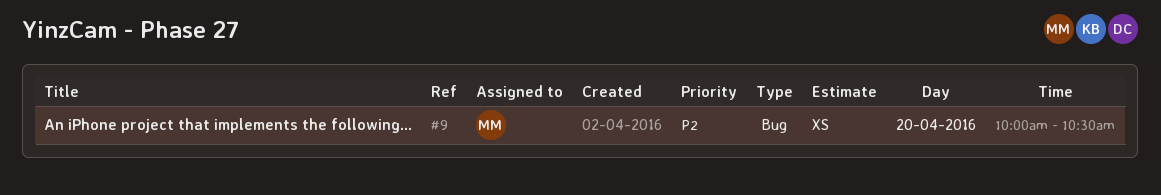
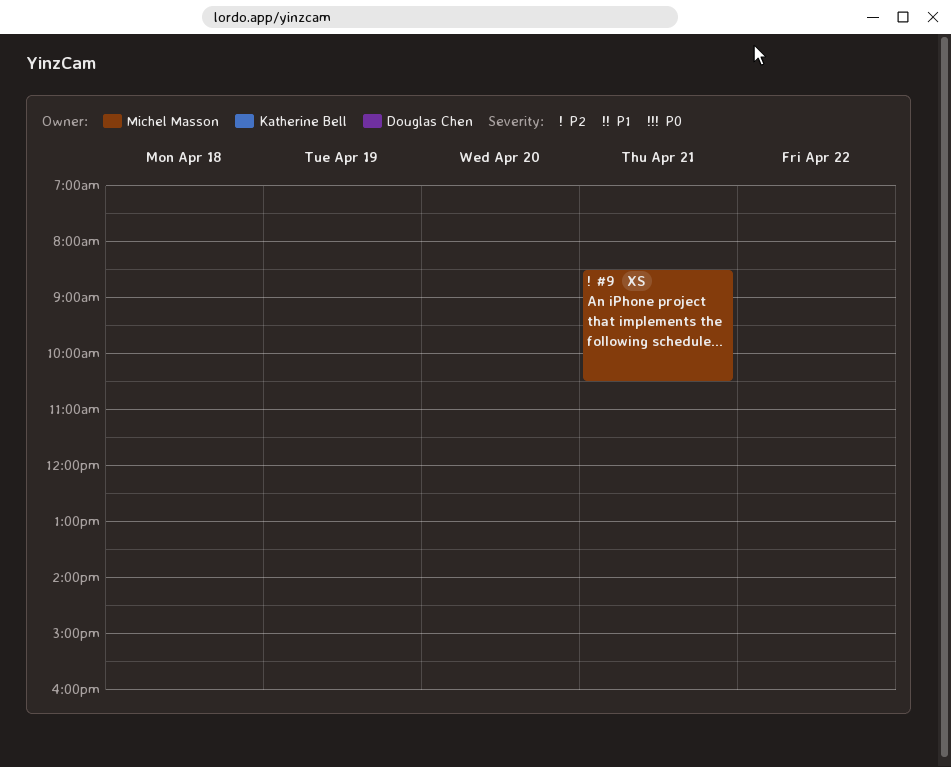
#9, day: Apr 20 -> Apr 21
#9, begins: 10:00 -> 08:30

